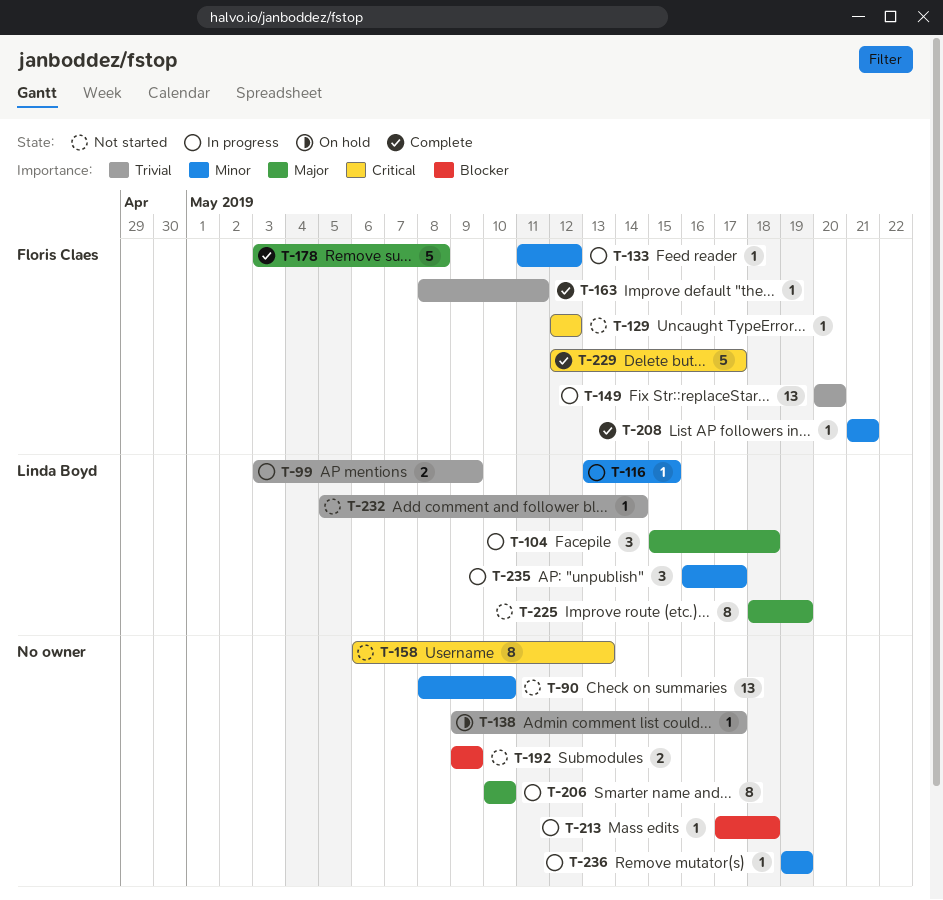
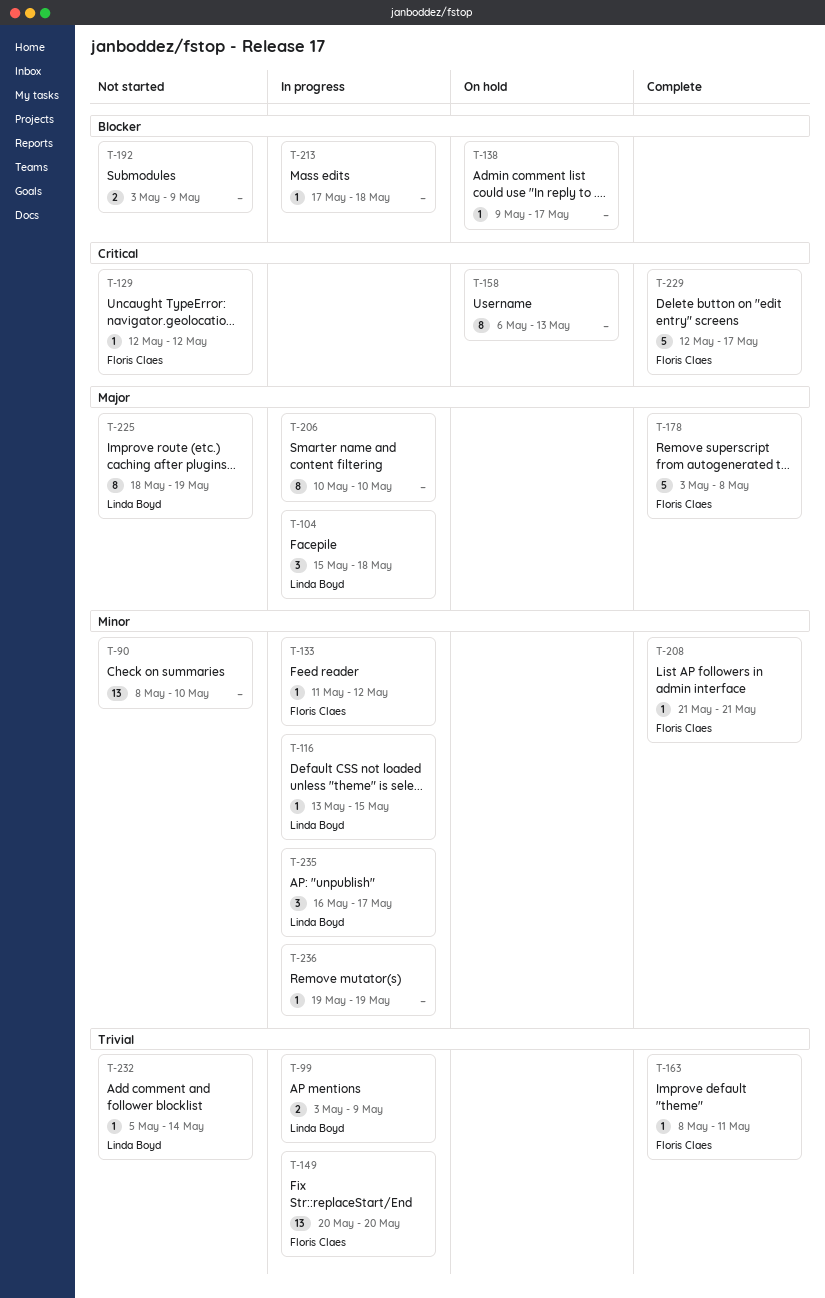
T-138, priority: Trivial -> Blocker
T-158, status: Not started -> On hold
T-192, start: May 9 -> May 3

